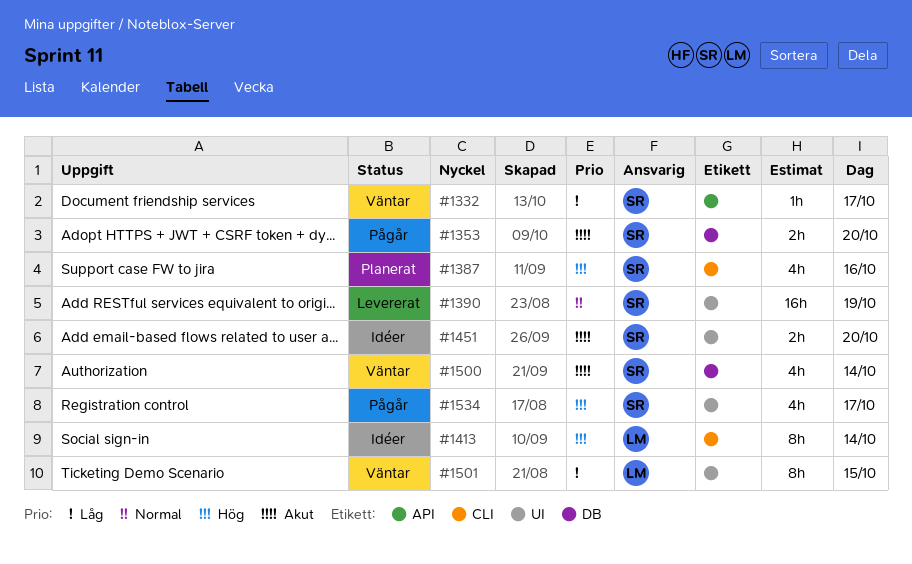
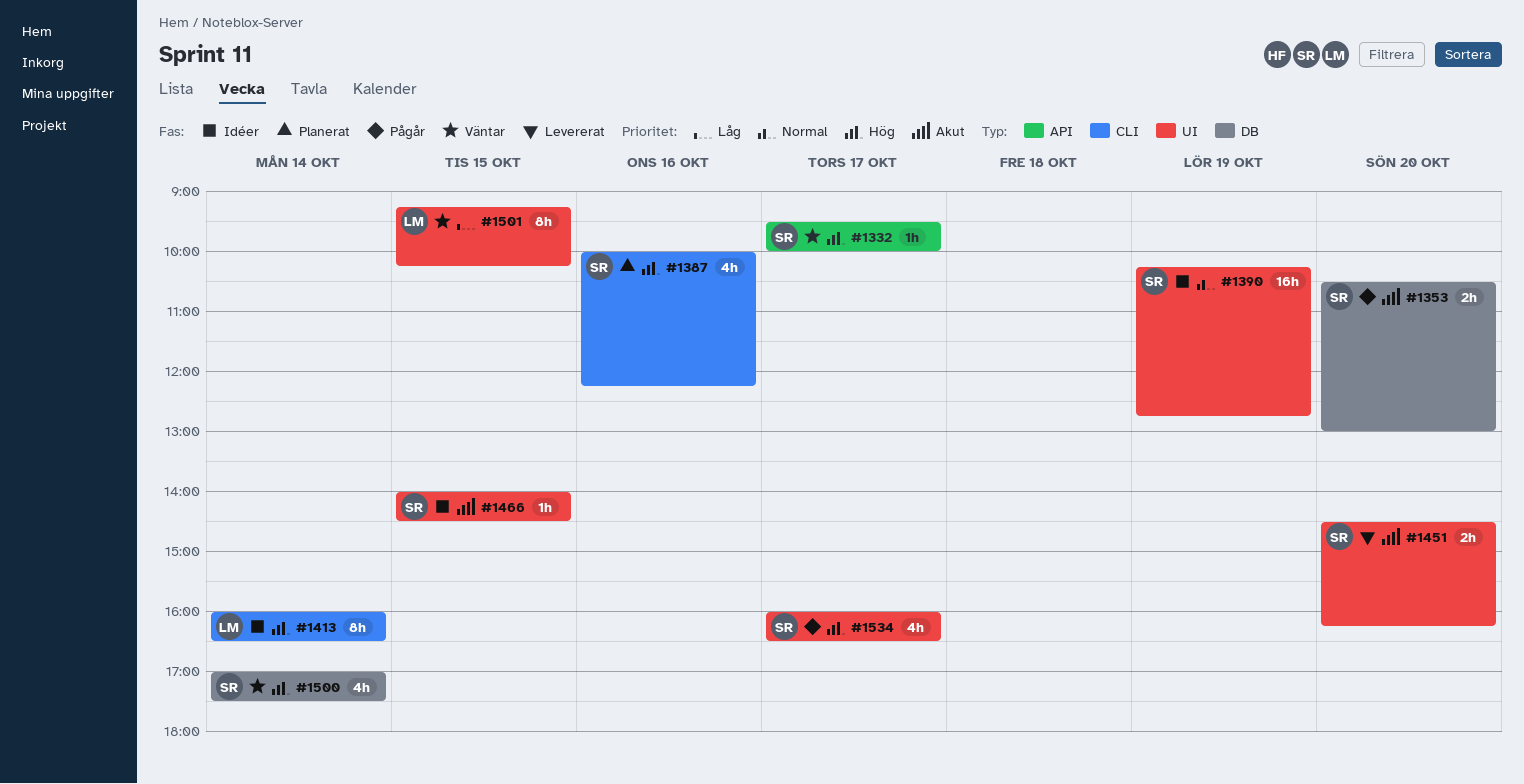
#1332, priority: Låg -> Hög
#1390, status: Levererat -> Idéer
#1451, status: Idéer -> Levererat
#1466: none -> present
#1500, priority: Akut -> Hög

